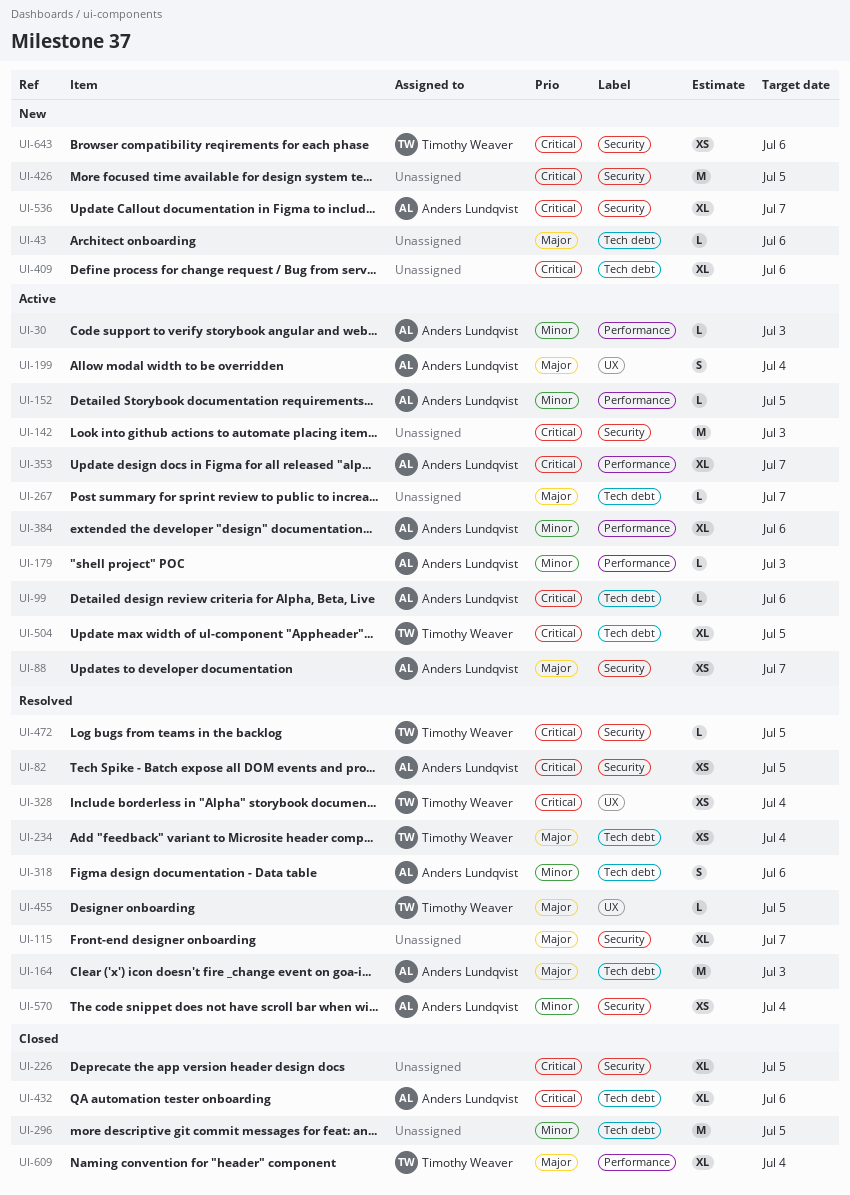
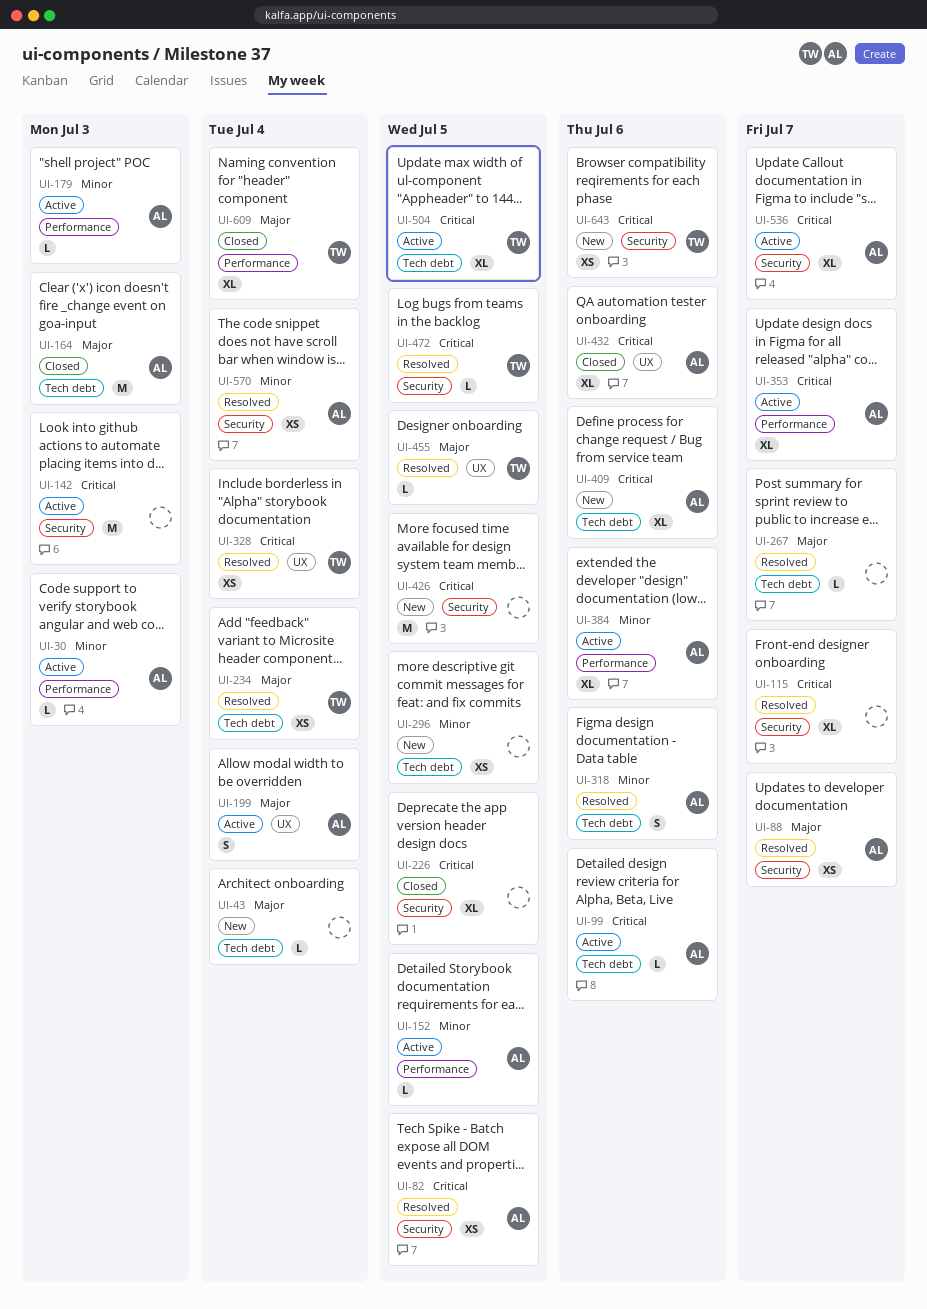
UI-43, due: Jul 6 -> Jul 4
UI-88, status: Active -> Resolved
UI-115, priority: Major -> Critical
UI-164, status: Resolved -> Closed
UI-267, status: Active -> Resolved
UI-296, status: Closed -> New
UI-296, estimate: M -> XS
UI-409, owner: none -> Anders Lundqvist
UI-432, label: Tech debt -> UX
UI-536, status: New -> Active

